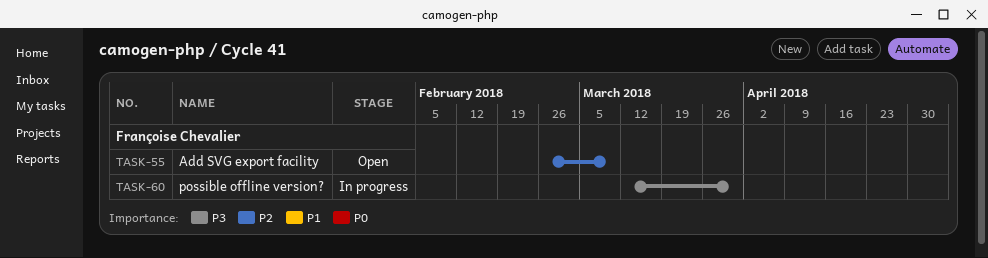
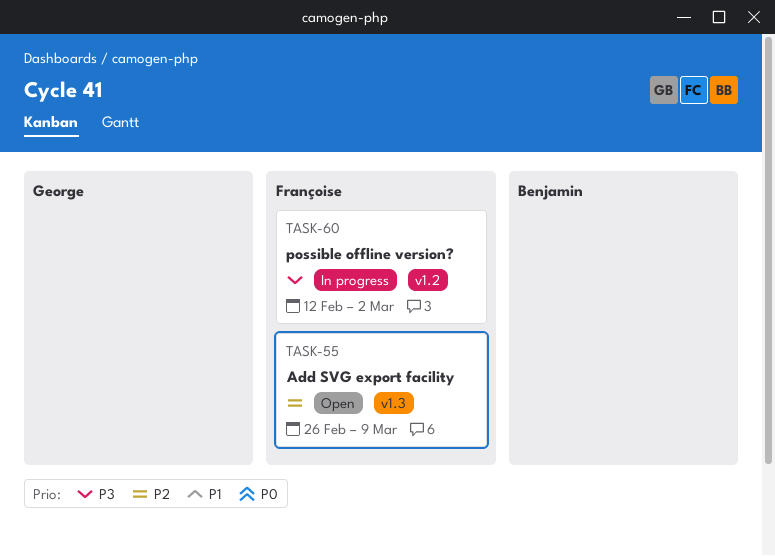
TASK-60, start: Mar 12 -> Feb 12
TASK-60, due: Mar 30 -> Mar 2

